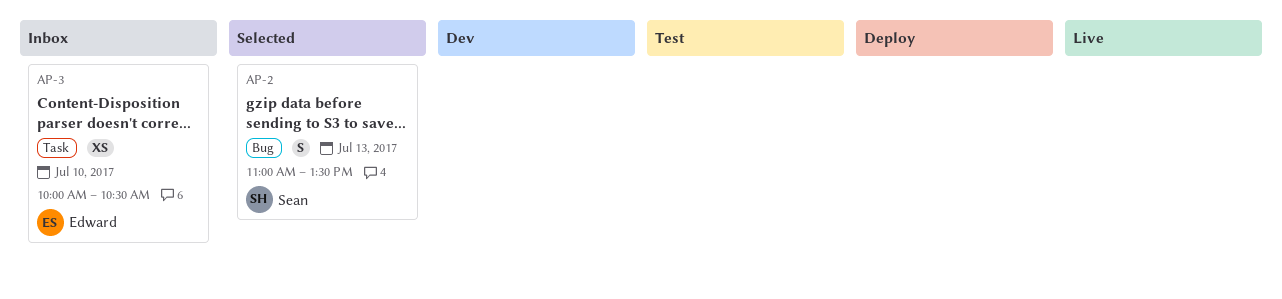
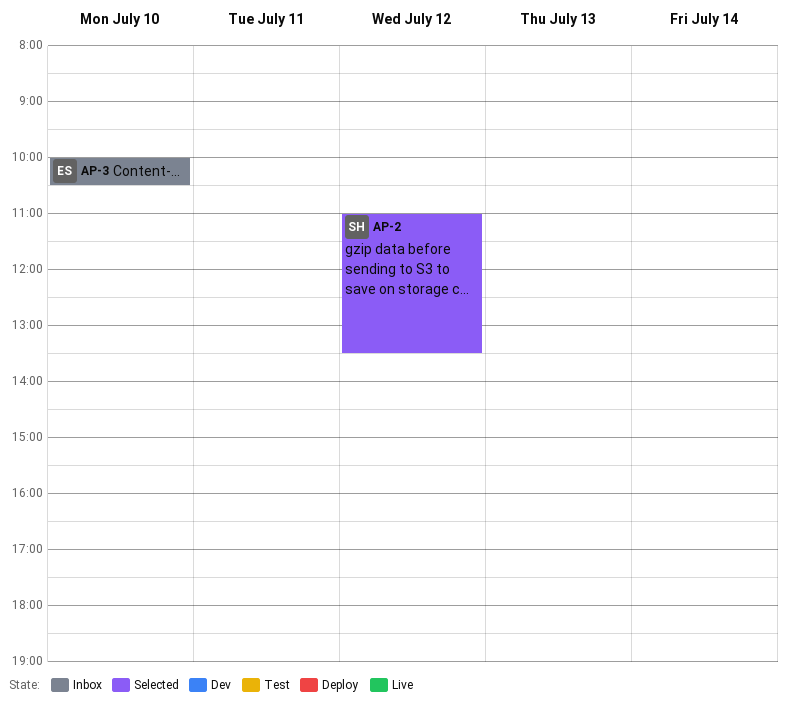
AP-2, day: Jul 13 -> Jul 12

